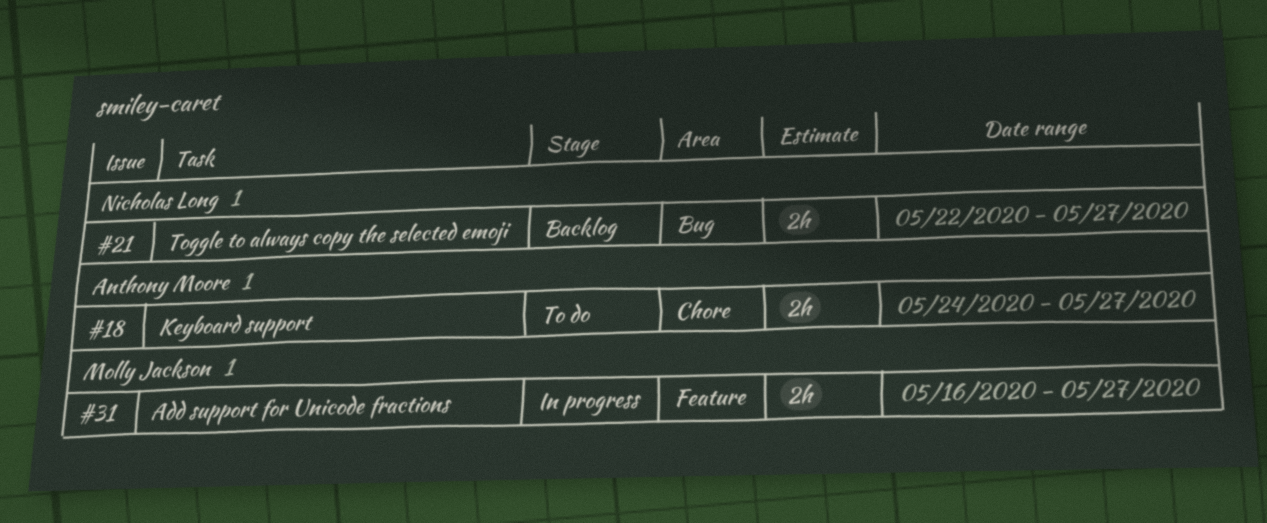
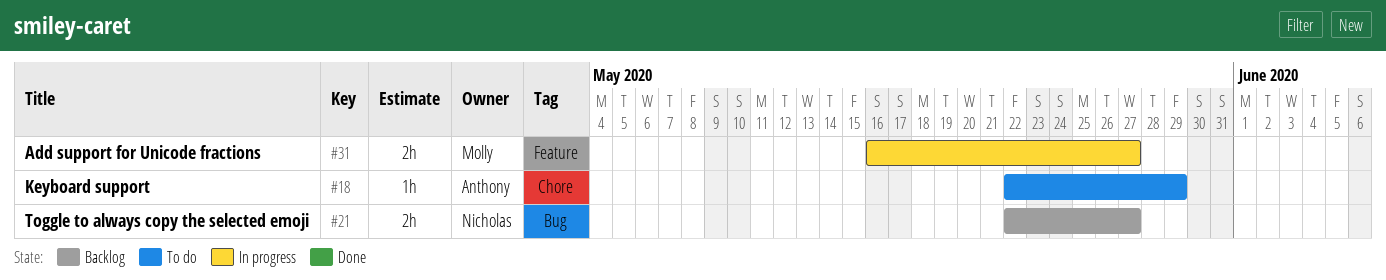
#18, estimate: 2h -> 1h
#18, start: May 24 -> May 22
#18, due: May 27 -> May 29

